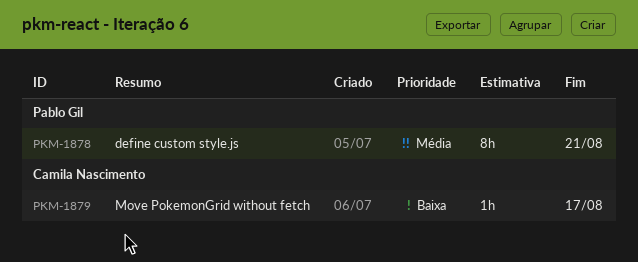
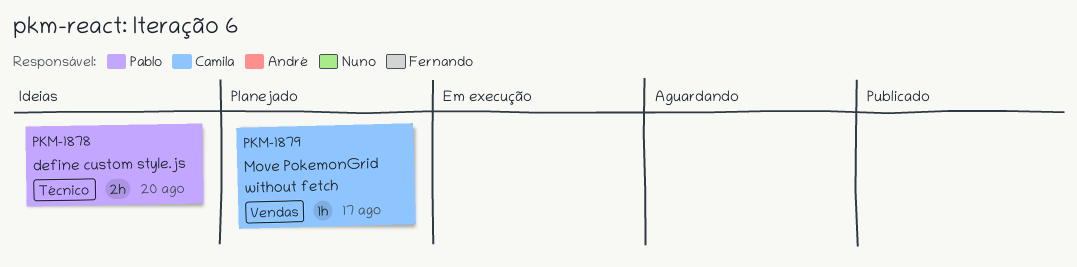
PKM-1878, estimate: 8h -> 2h
PKM-1878, due: Aug 21 -> Aug 20

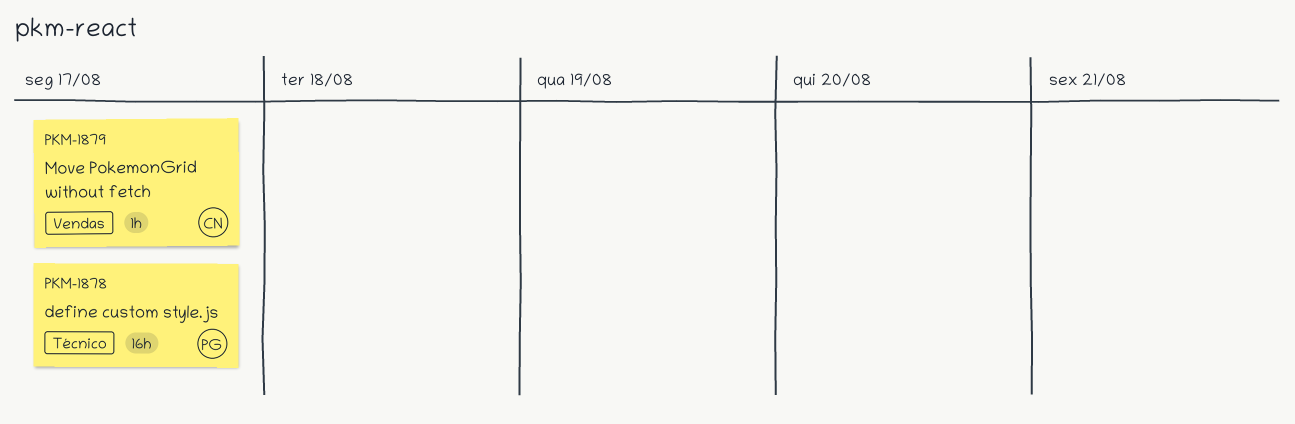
PKM-1878, estimate: 2h -> 16h
PKM-1878, due: Aug 20 -> Aug 17

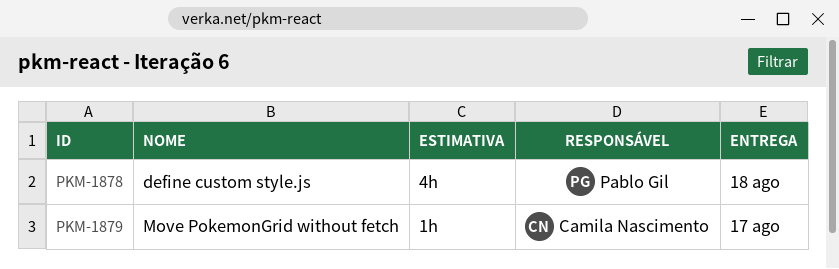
PKM-1878, estimate: 16h -> 4h
PKM-1878, due: Aug 17 -> Aug 18

